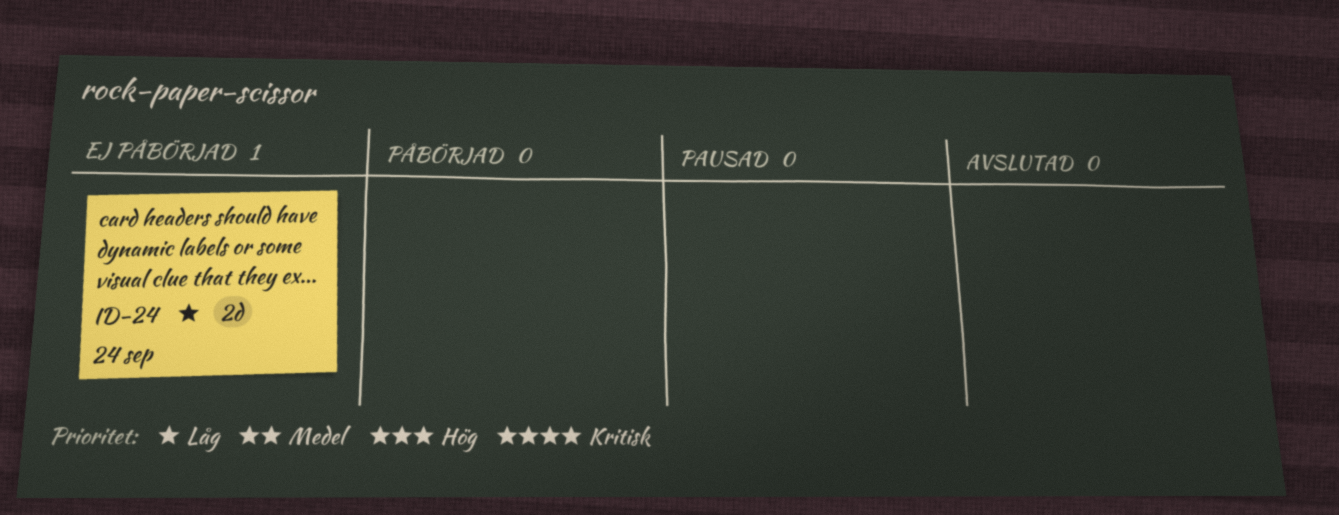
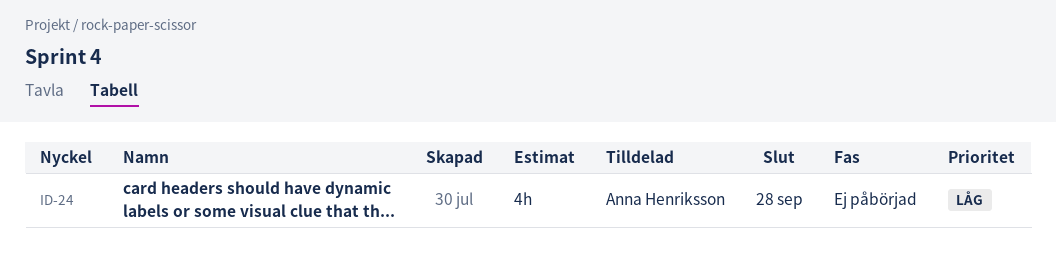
ID-24, estimate: 2d -> 4h
ID-24, due: Sep 24 -> Sep 28

